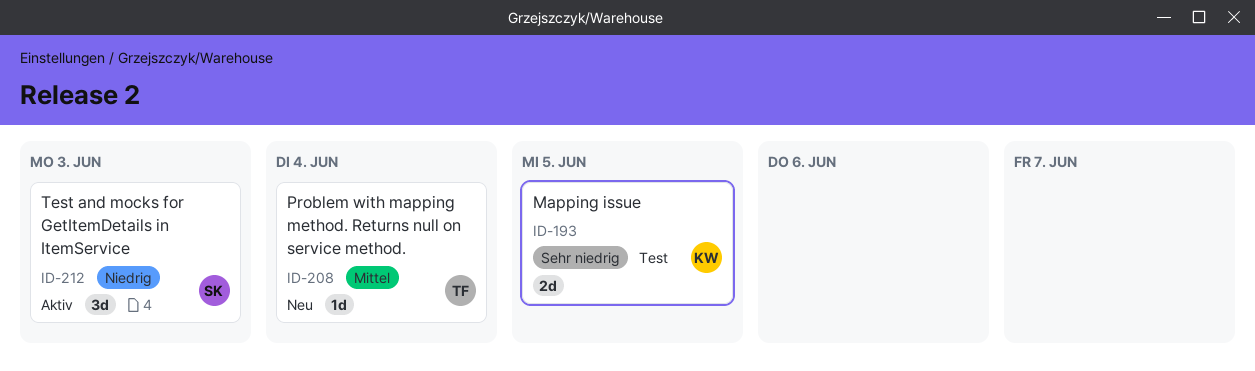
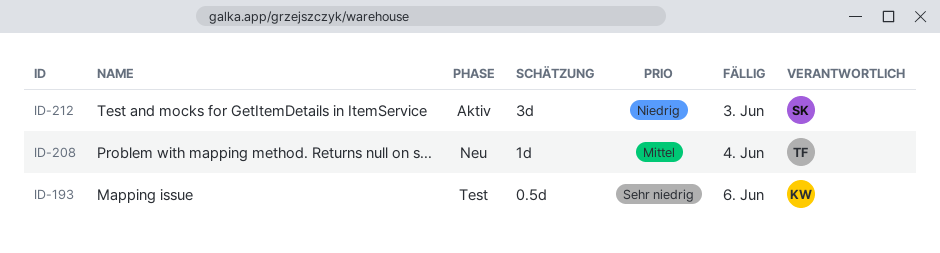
ID-193, estimate: 2d -> 0.5d
ID-193, due: Jun 5 -> Jun 6

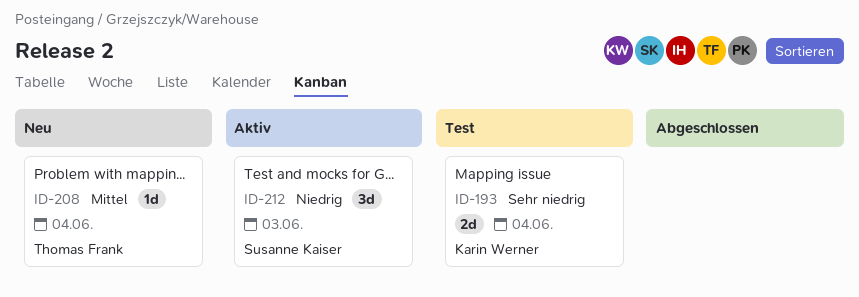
ID-193, estimate: 0.5d -> 2d
ID-193, due: Jun 6 -> Jun 4

